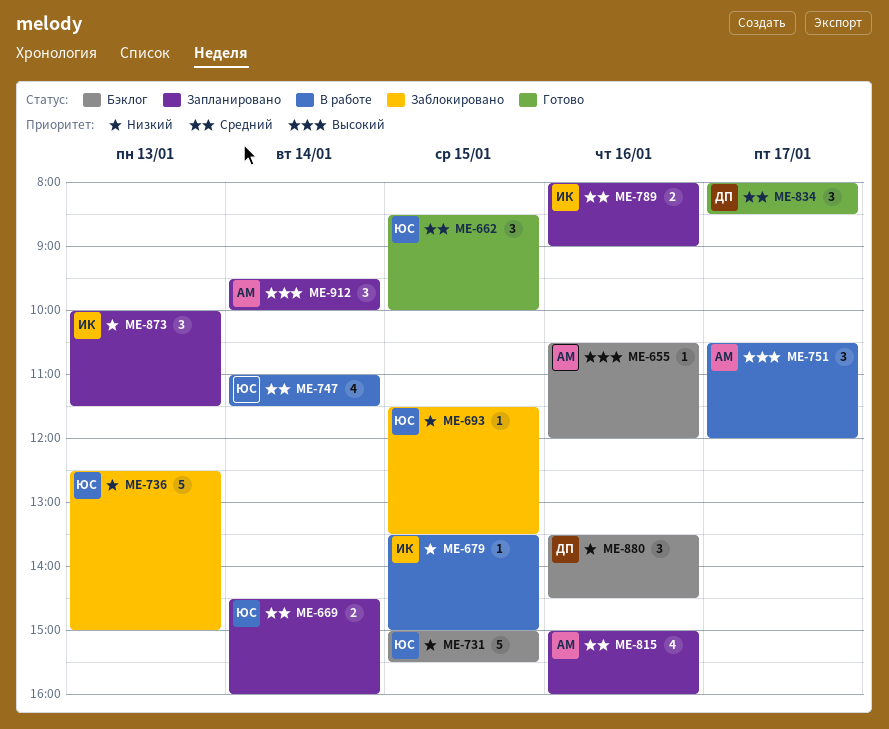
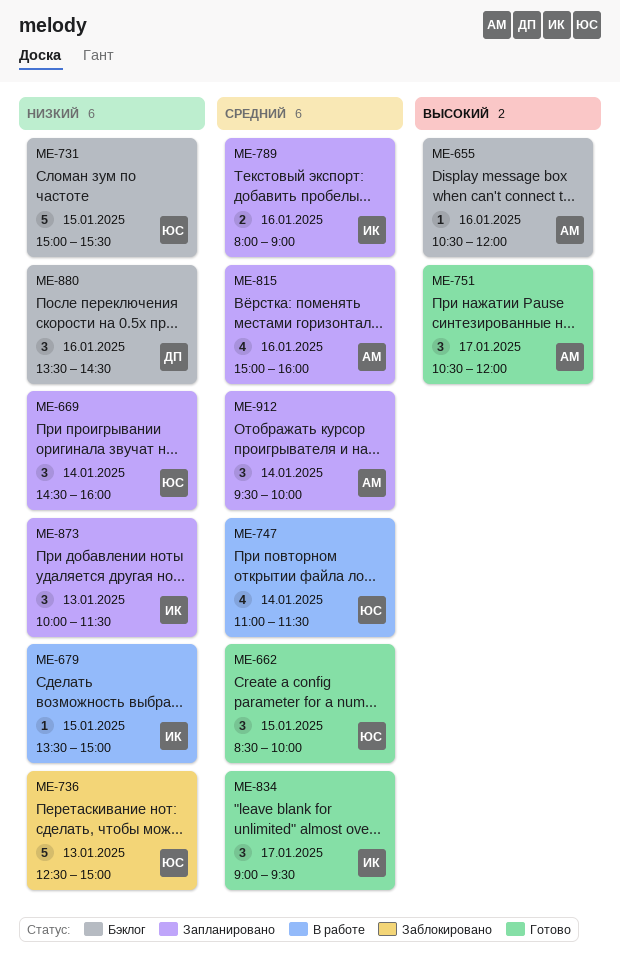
ME-669, priority: Средний -> Низкий
ME-669, estimate: 2 -> 3
ME-693: present -> none
ME-751, status: В работе -> Готово
ME-834, owner: ДП -> ИК
ME-834, begins: 08:00 -> 09:00
ME-834, ends: 08:30 -> 09:30
ME-912, priority: Высокий -> Средний

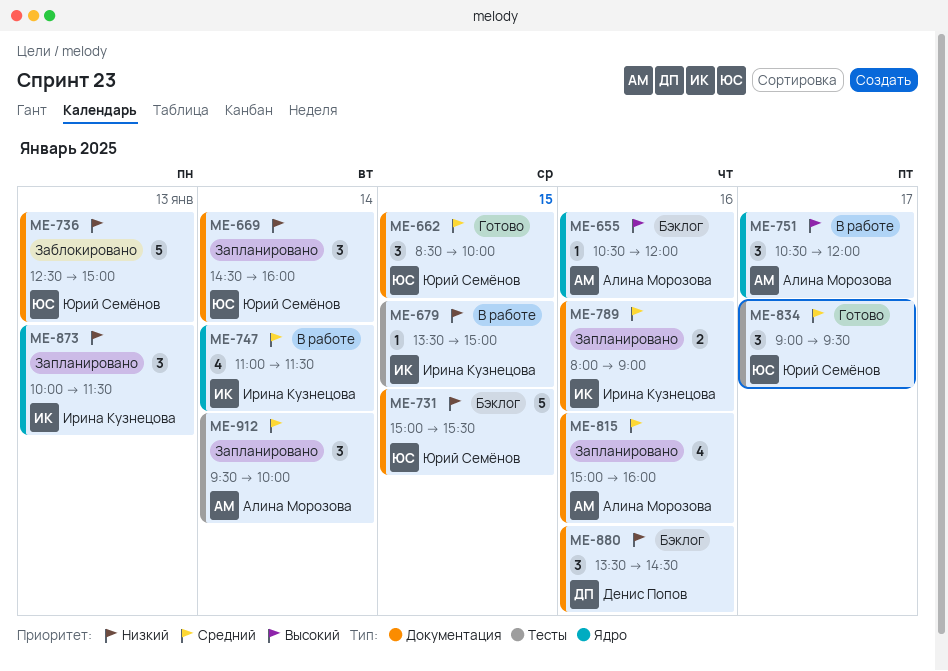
ME-747, owner: Юрий Семёнов -> Ирина Кузнецова
ME-751, status: Готово -> В работе
ME-834, owner: Ирина Кузнецова -> Юрий Семёнов

